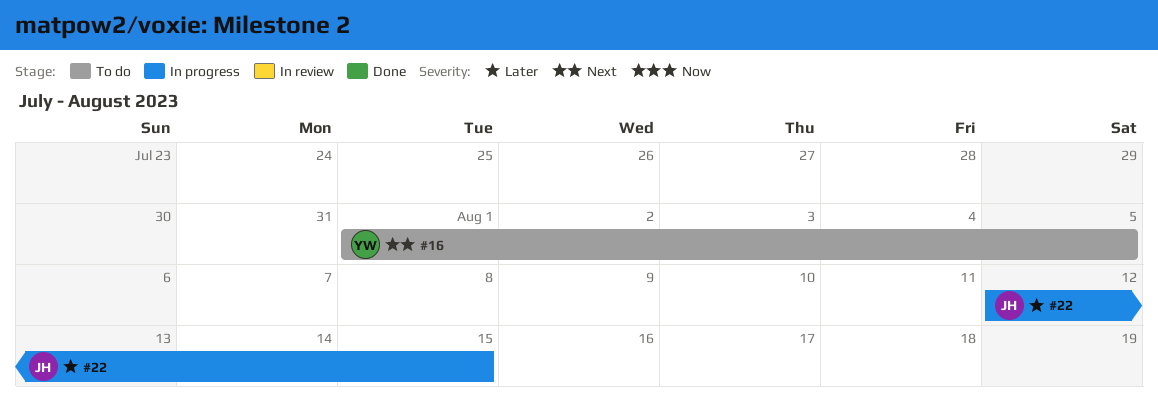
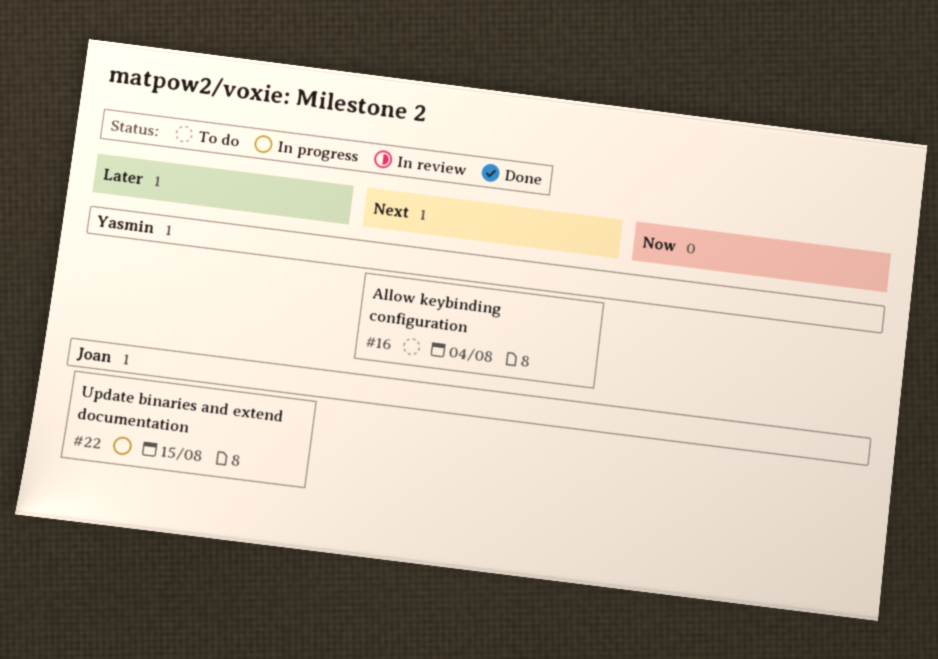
#16, due: Aug 5 -> Aug 4

